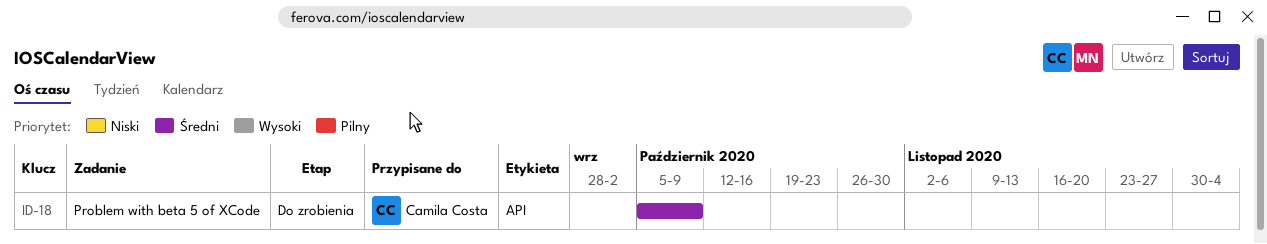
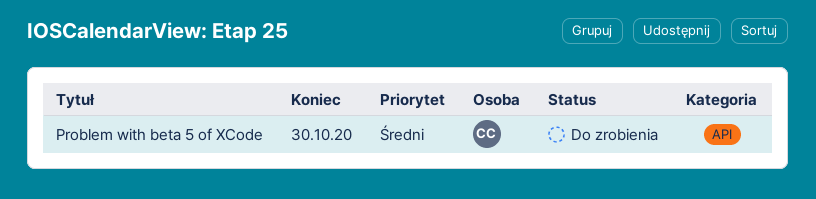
Problem with beta 5 of XCode, due: Oct 9 -> Oct 30

